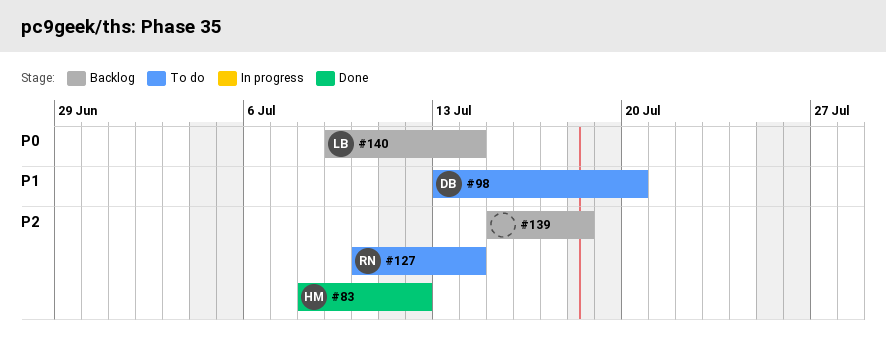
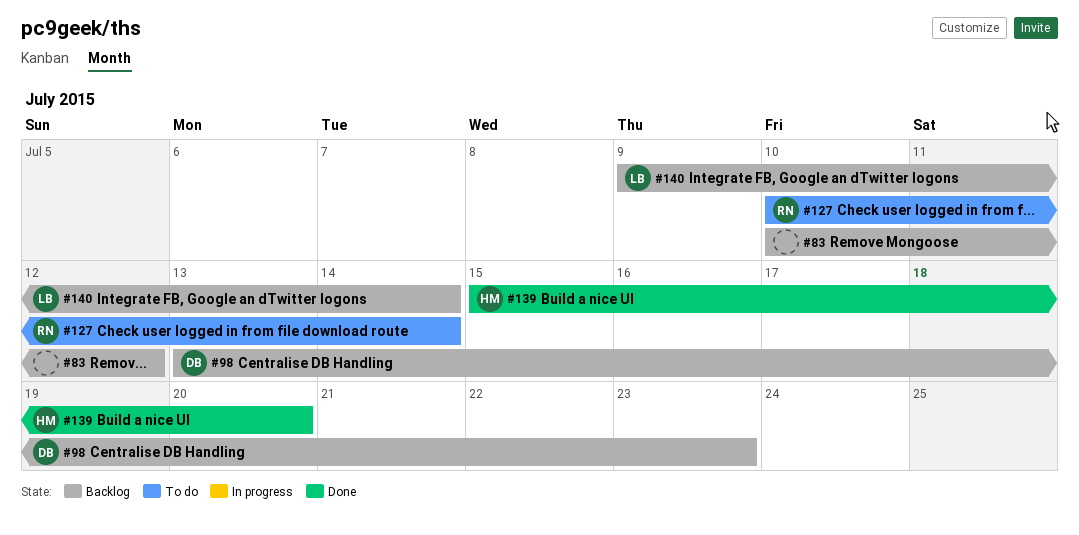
#83, status: Done -> Backlog
#83, owner: HM -> none
#83, start: Jul 8 -> Jul 10
#98, status: To do -> Backlog
#98, due: Jul 20 -> Jul 23
#139, status: Backlog -> Done
#139, owner: none -> HM
#139, due: Jul 18 -> Jul 20

